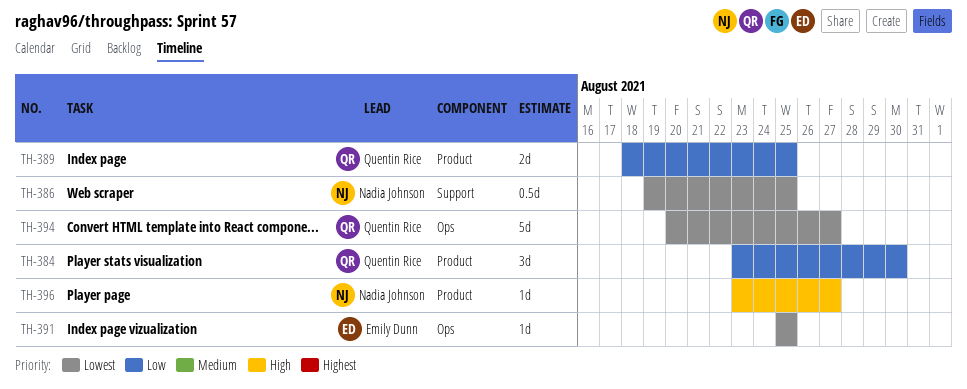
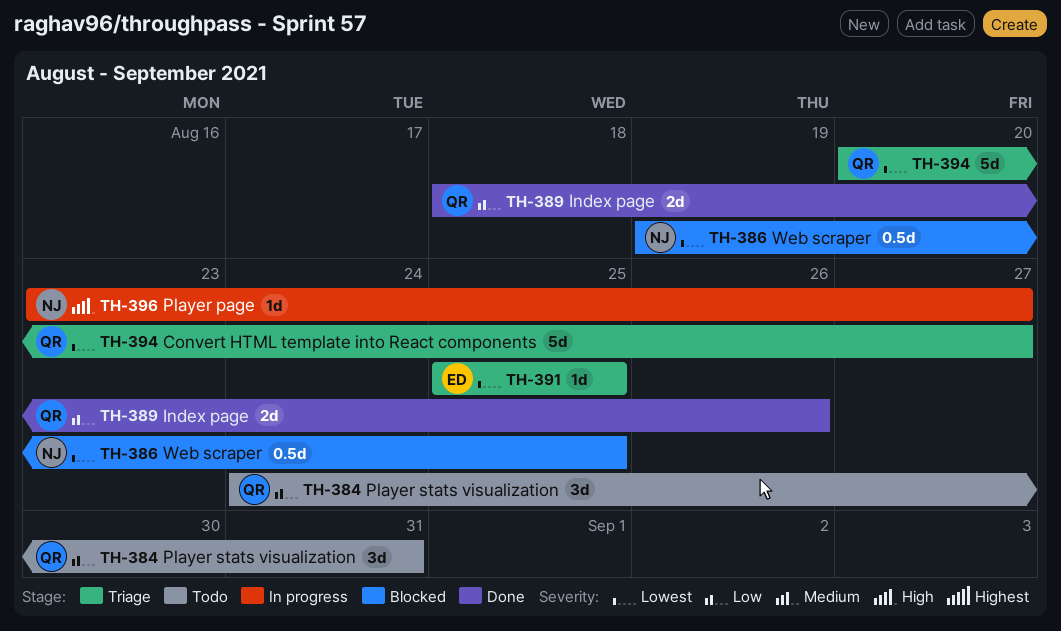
TH-384, start: Aug 23 -> Aug 24
TH-384, due: Aug 30 -> Aug 31
TH-389, due: Aug 25 -> Aug 26

